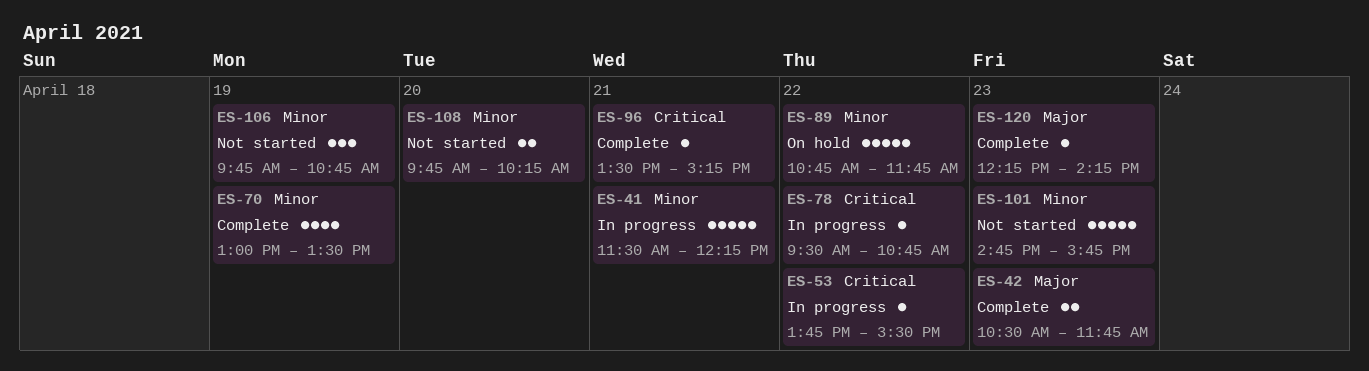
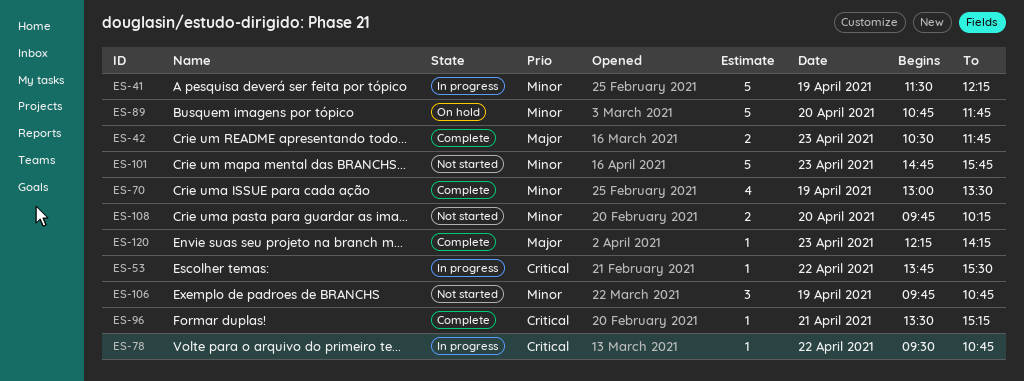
ES-41, day: Apr 21 -> Apr 19
ES-89, day: Apr 22 -> Apr 20

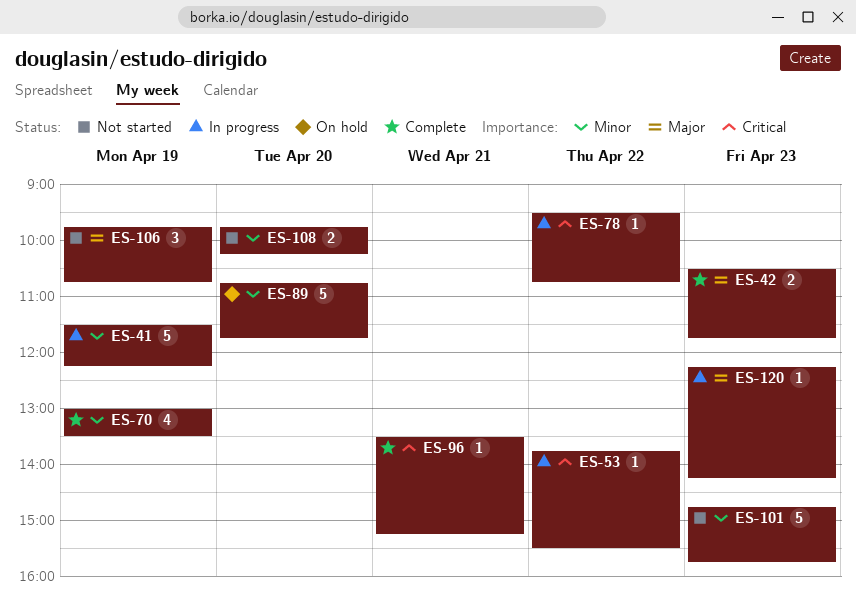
ES-106, priority: Minor -> Major
ES-120, status: Complete -> In progress

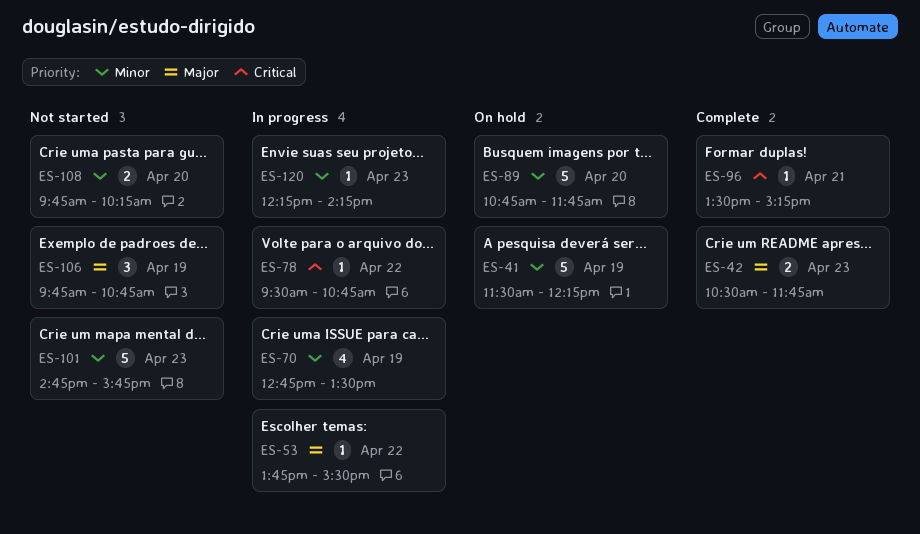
ES-41, status: In progress -> On hold
ES-53, priority: Critical -> Major
ES-70, status: Complete -> In progress
ES-70, begins: 13:00 -> 12:45
ES-120, priority: Major -> Minor

